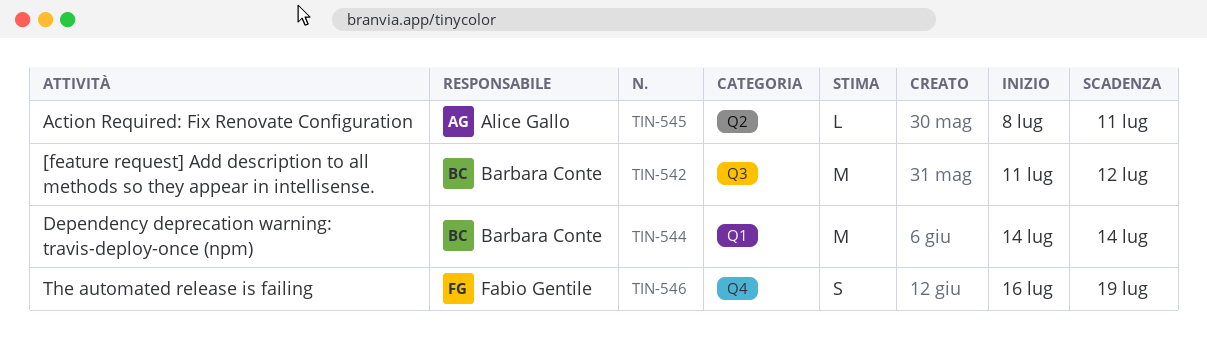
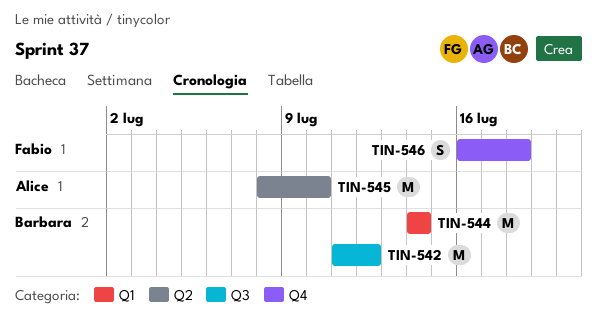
TIN-545, estimate: L -> M
TIN-545, due: Jul 11 -> Jul 10
TIN-546, due: Jul 19 -> Jul 18

